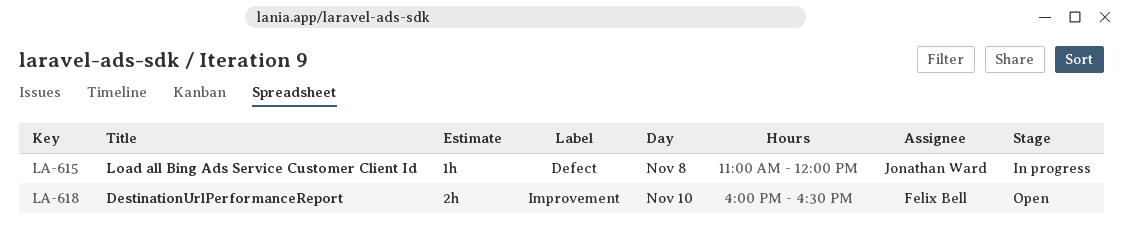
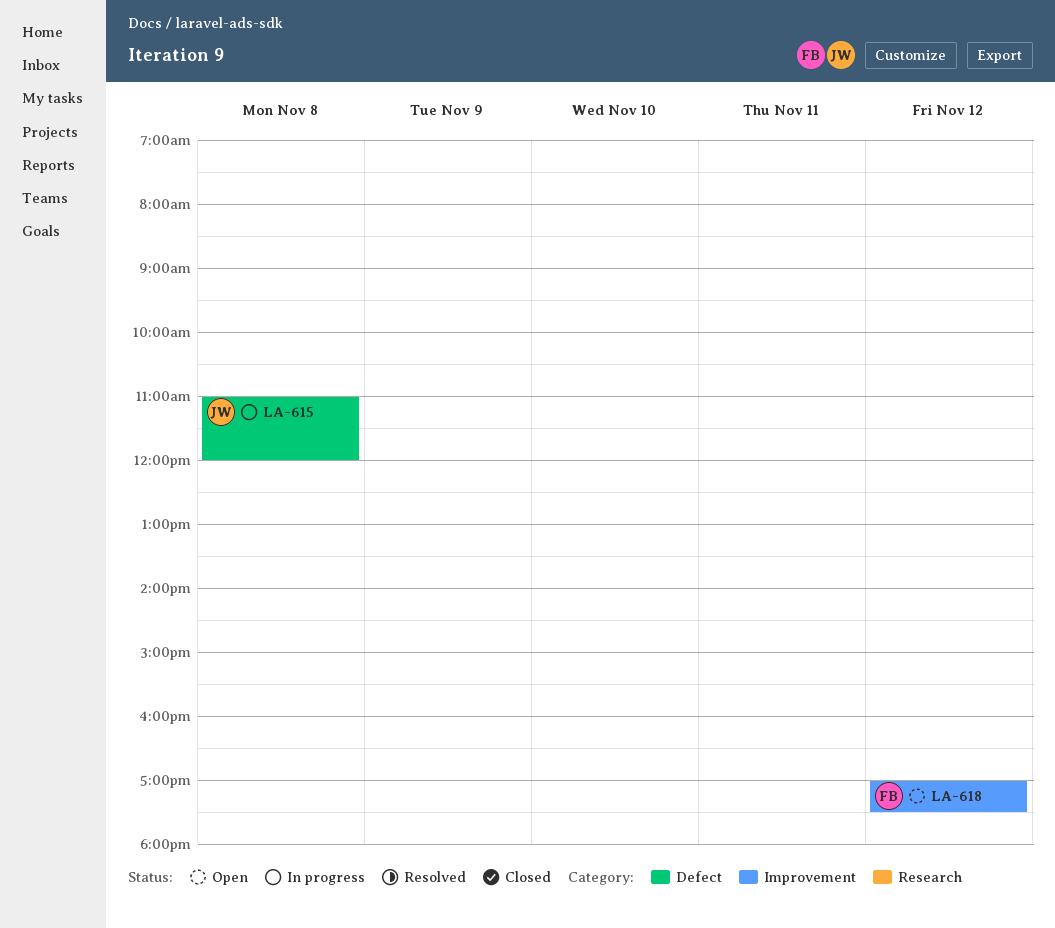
LA-618, day: Nov 10 -> Nov 12
LA-618, begins: 16:00 -> 17:00
LA-618, ends: 16:30 -> 17:30

